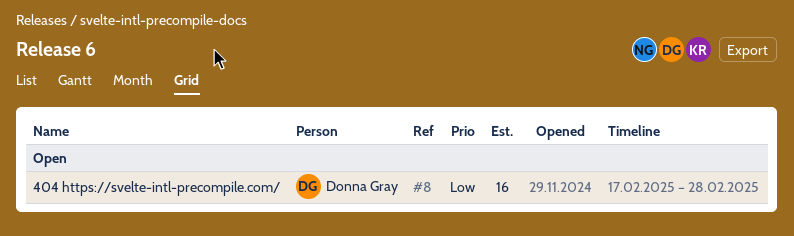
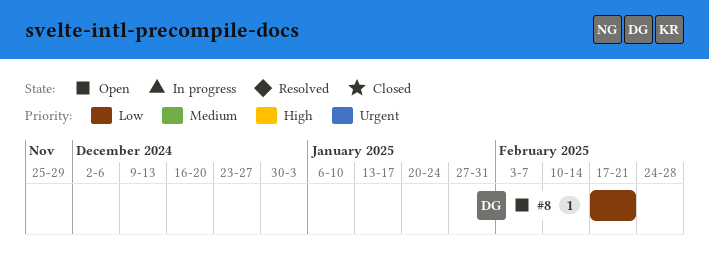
#8, estimate: 16 -> 1
#8, due: Feb 28 -> Feb 21

